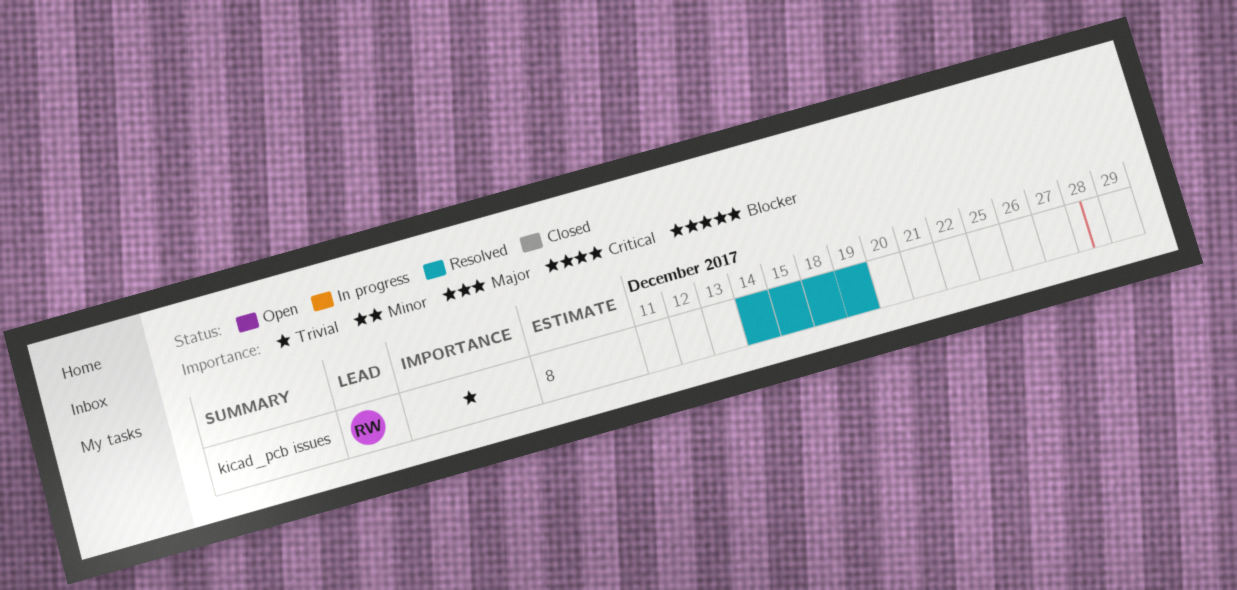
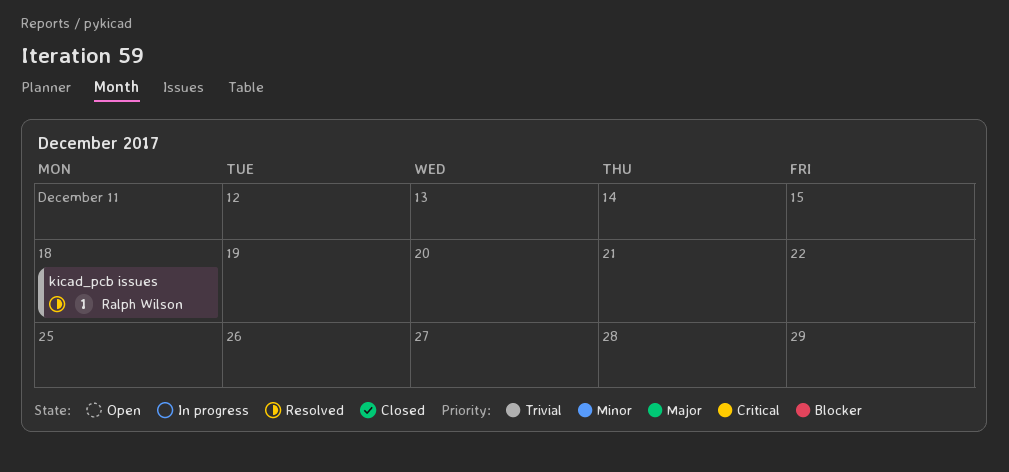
kicad_pcb issues, estimate: 8 -> 1
kicad_pcb issues, due: Dec 19 -> Dec 18

